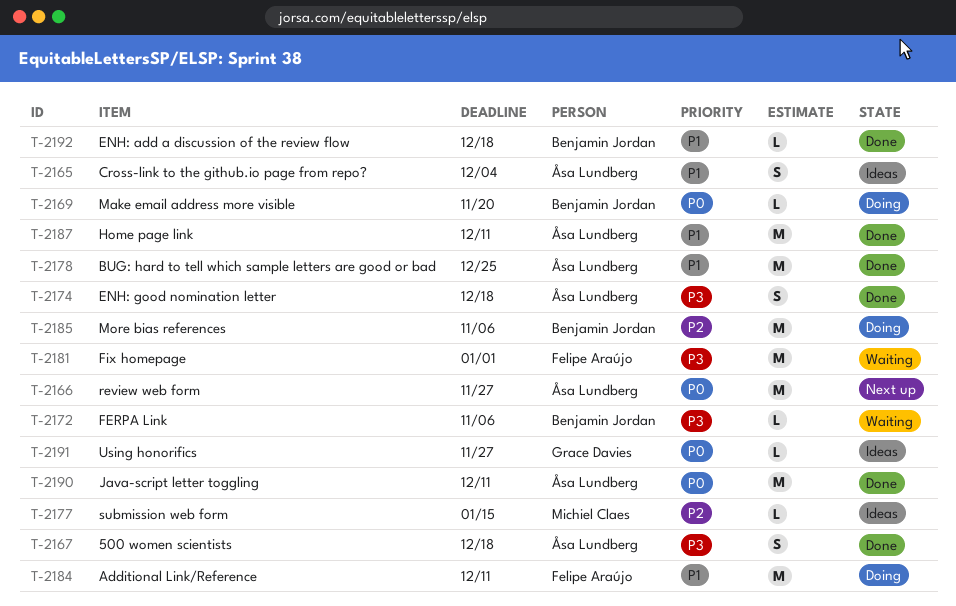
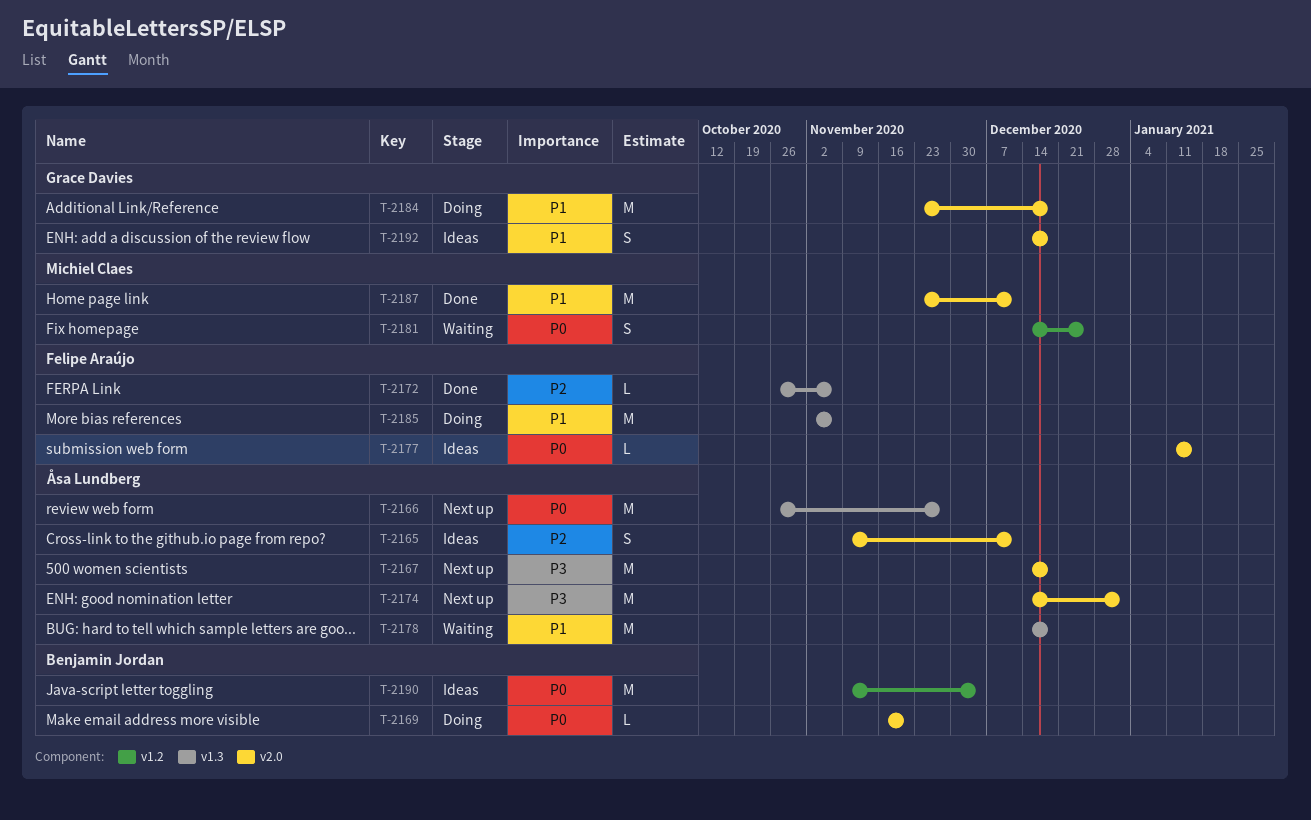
T-2165, priority: P1 -> P2
T-2165, due: Dec 4 -> Dec 11
T-2167, status: Done -> Next up
T-2167, estimate: S -> M
T-2172, status: Waiting -> Done
T-2172, owner: Benjamin Jordan -> Felipe Araújo
T-2172, priority: P3 -> P2
T-2174, status: Done -> Next up
T-2174, estimate: S -> M
T-2174, due: Dec 18 -> Jan 1
T-2177, owner: Michiel Claes -> Felipe Araújo
T-2177, priority: P2 -> P0
T-2178, status: Done -> Waiting
T-2178, due: Dec 25 -> Dec 18
T-2181, owner: Felipe Araújo -> Michiel Claes
T-2181, priority: P3 -> P0
T-2181, estimate: M -> S
T-2181, due: Jan 1 -> Dec 25
T-2184, owner: Felipe Araújo -> Grace Davies
T-2184, due: Dec 11 -> Dec 18
T-2185, owner: Benjamin Jordan -> Felipe Araújo
T-2185, priority: P2 -> P1
T-2187, owner: Åsa Lundberg -> Michiel Claes
T-2190, status: Done -> Ideas
T-2190, owner: Åsa Lundberg -> Benjamin Jordan
T-2190, due: Dec 11 -> Dec 4
T-2191: present -> none
T-2192, status: Done -> Ideas
T-2192, owner: Benjamin Jordan -> Grace Davies
T-2192, estimate: L -> S

